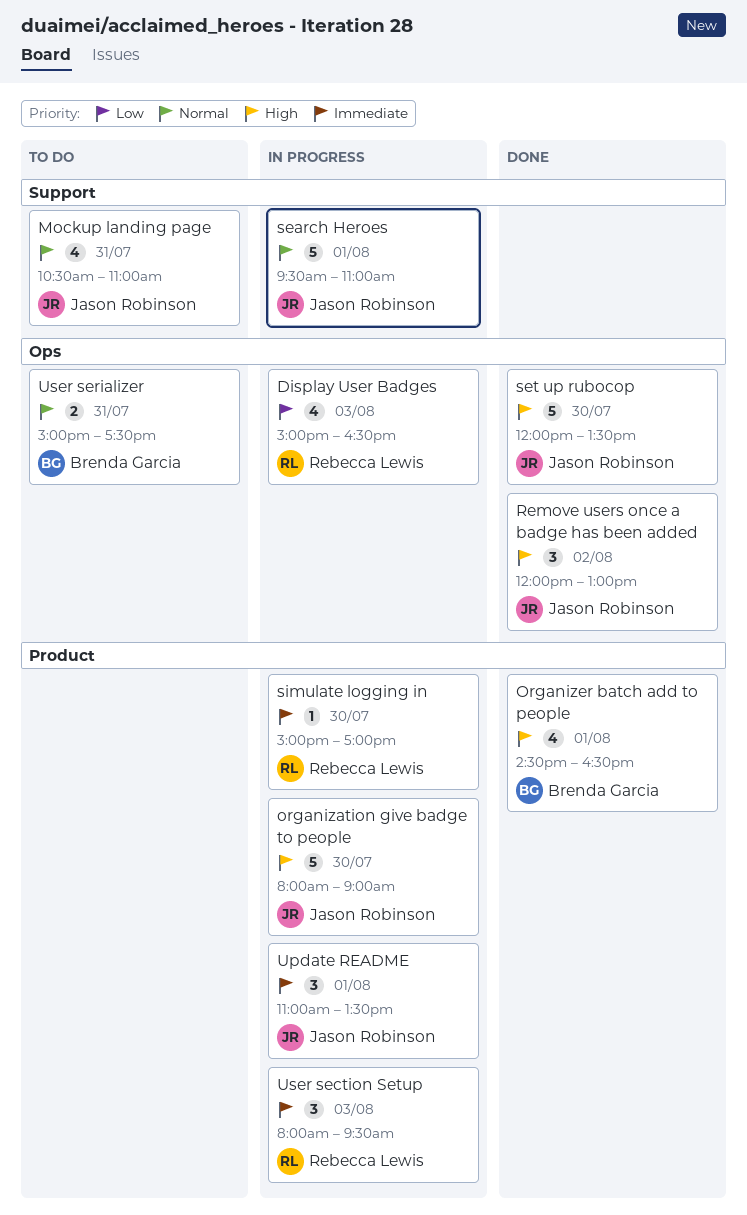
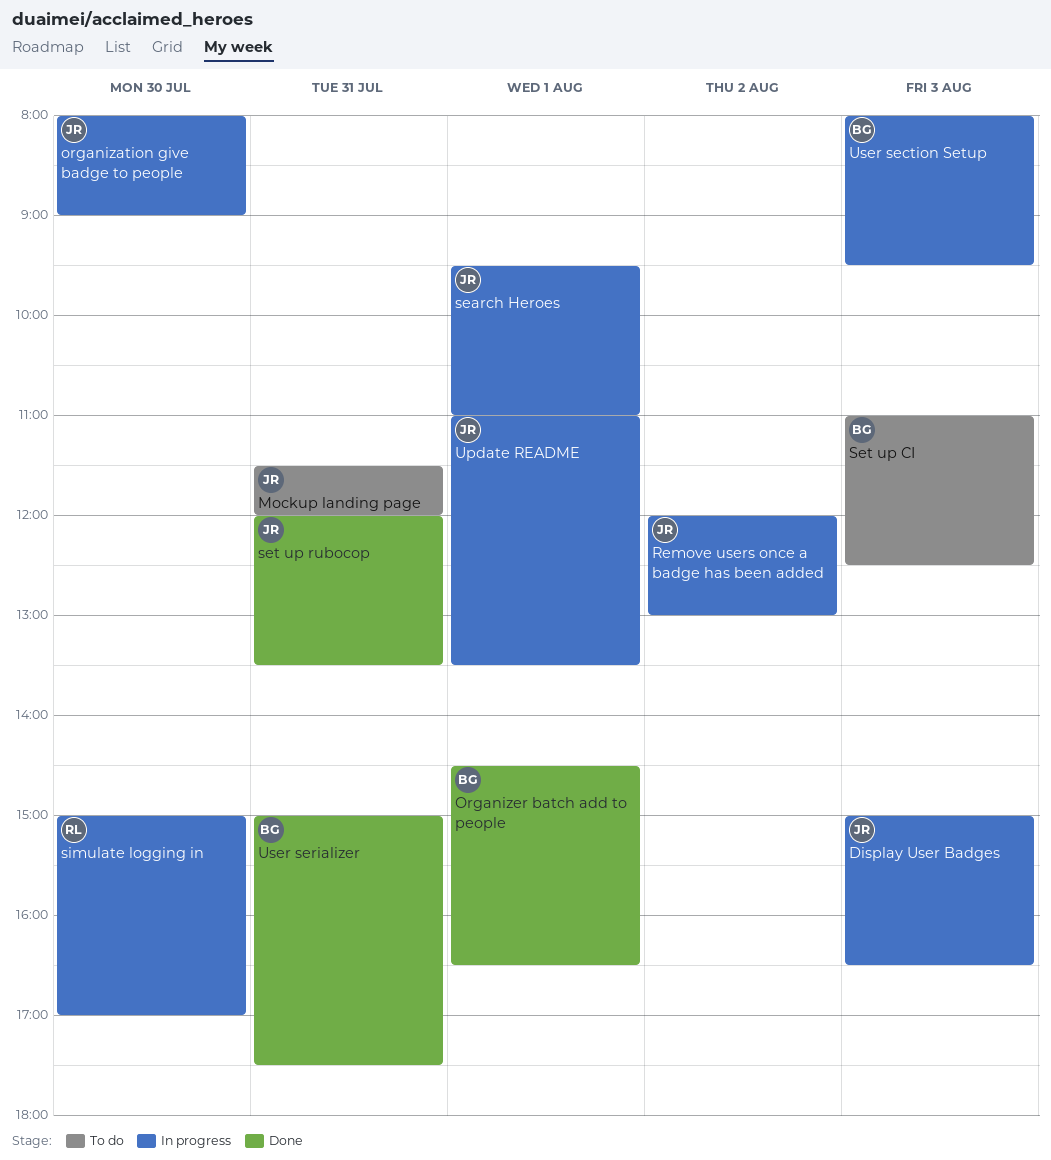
Display User Badges, owner: Rebecca Lewis -> Jason Robinson
Mockup landing page, begins: 10:30 -> 11:30
Mockup landing page, ends: 11:00 -> 12:00
Remove users once a badge has been added, status: Done -> In progress
Set up CI: none -> present
set up rubocop, day: Jul 30 -> Jul 31
User section Setup, owner: Rebecca Lewis -> Brenda Garcia
User serializer, status: To do -> Done

